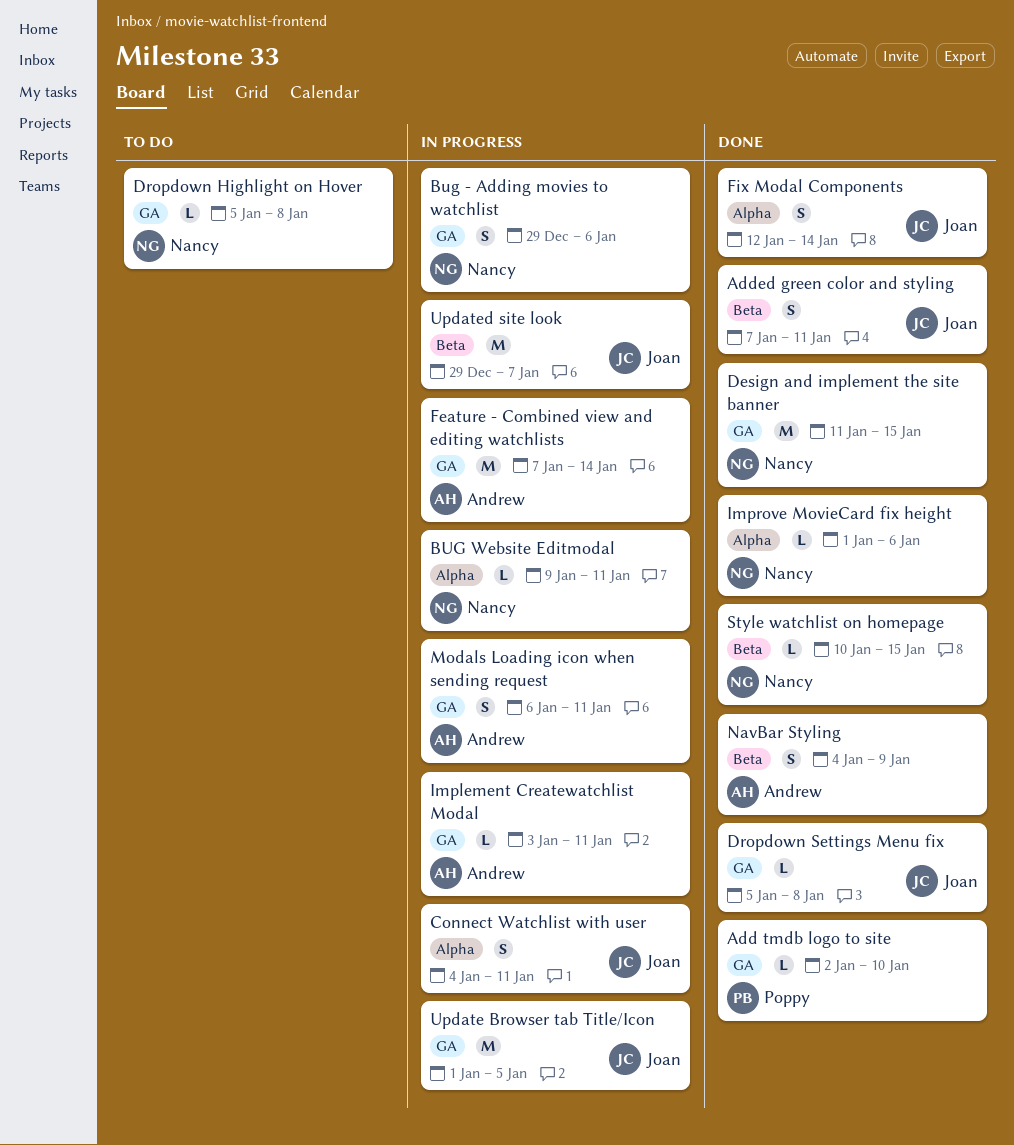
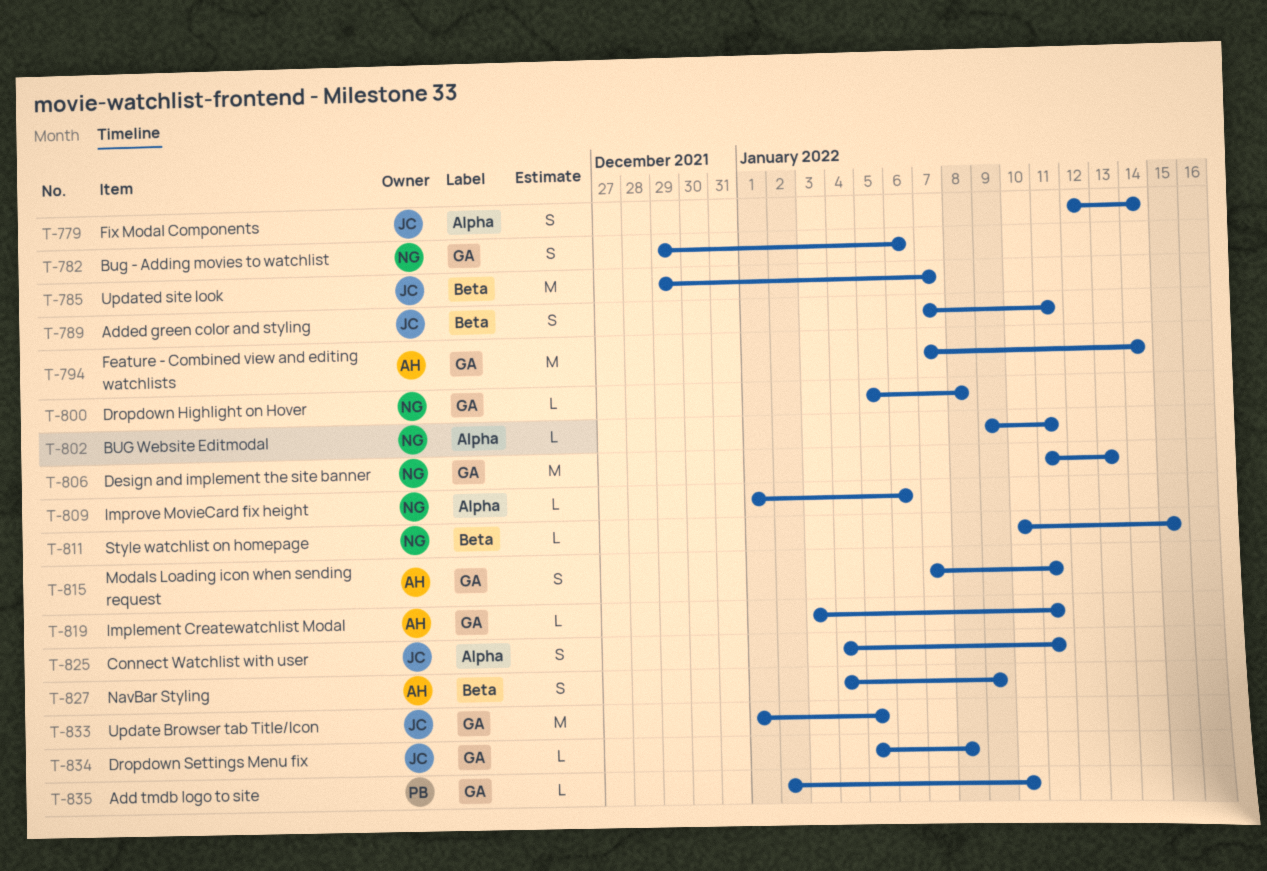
Design and implement the site banner, due: Jan 15 -> Jan 13
Modals Loading icon when sending request, start: Jan 6 -> Jan 7

